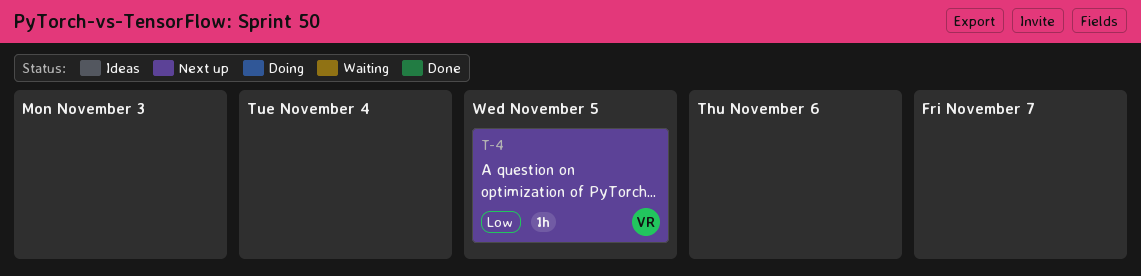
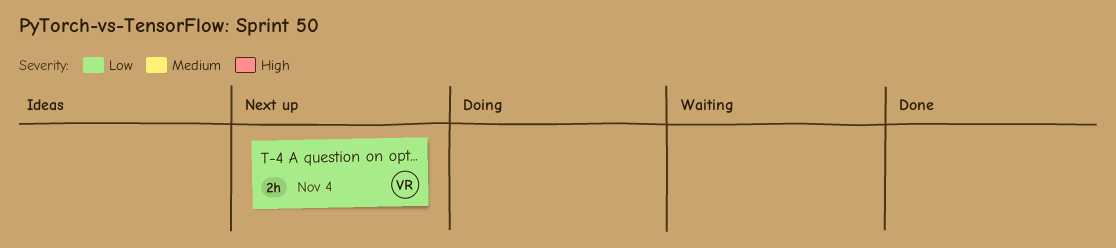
T-4, estimate: 1h -> 2h
T-4, due: Nov 5 -> Nov 4

